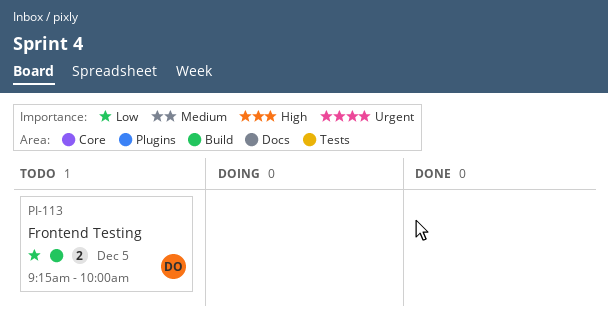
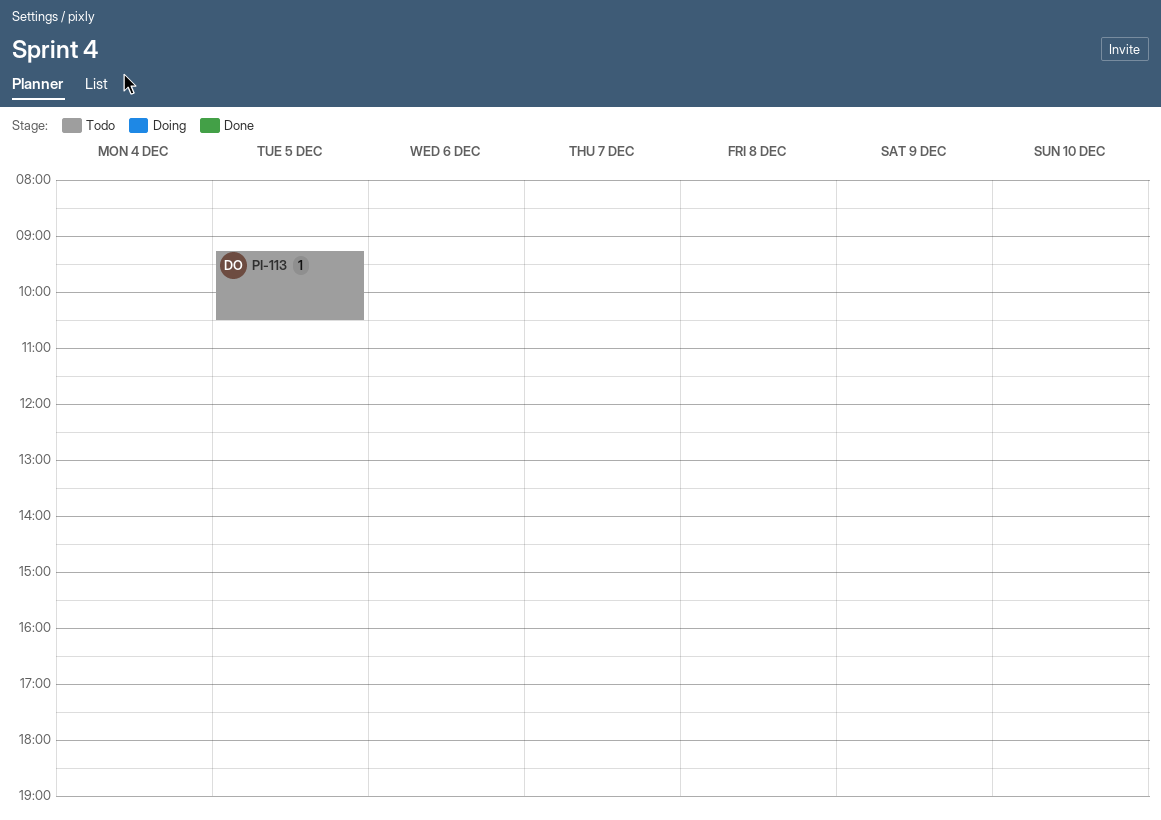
PI-113, estimate: 2 -> 1
PI-113, ends: 10:00 -> 10:30

